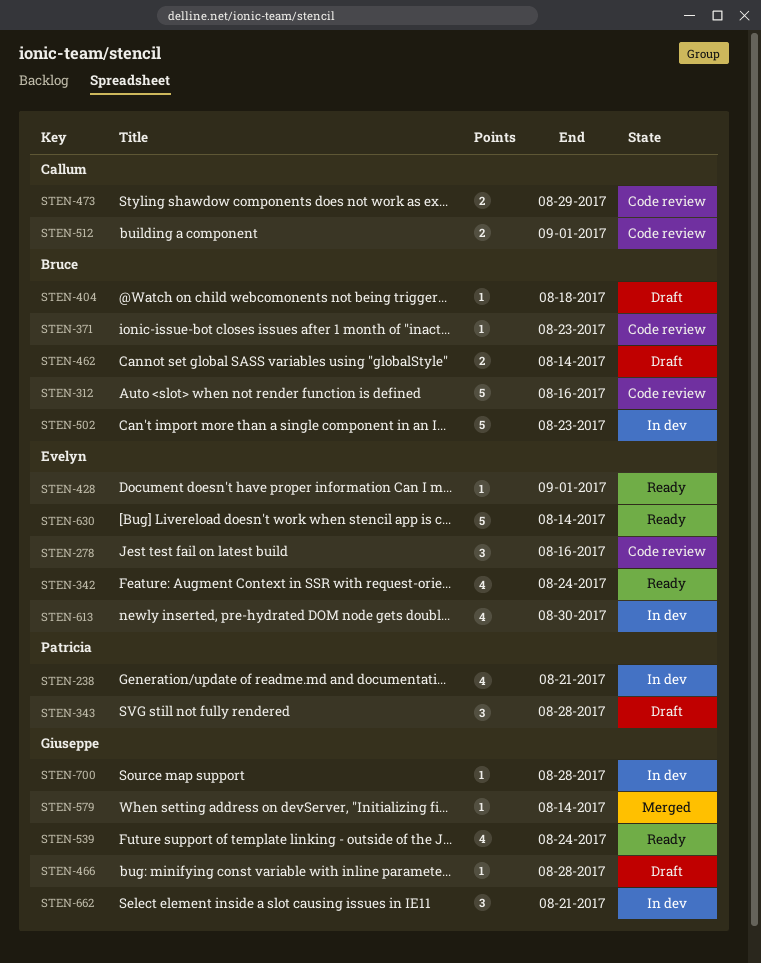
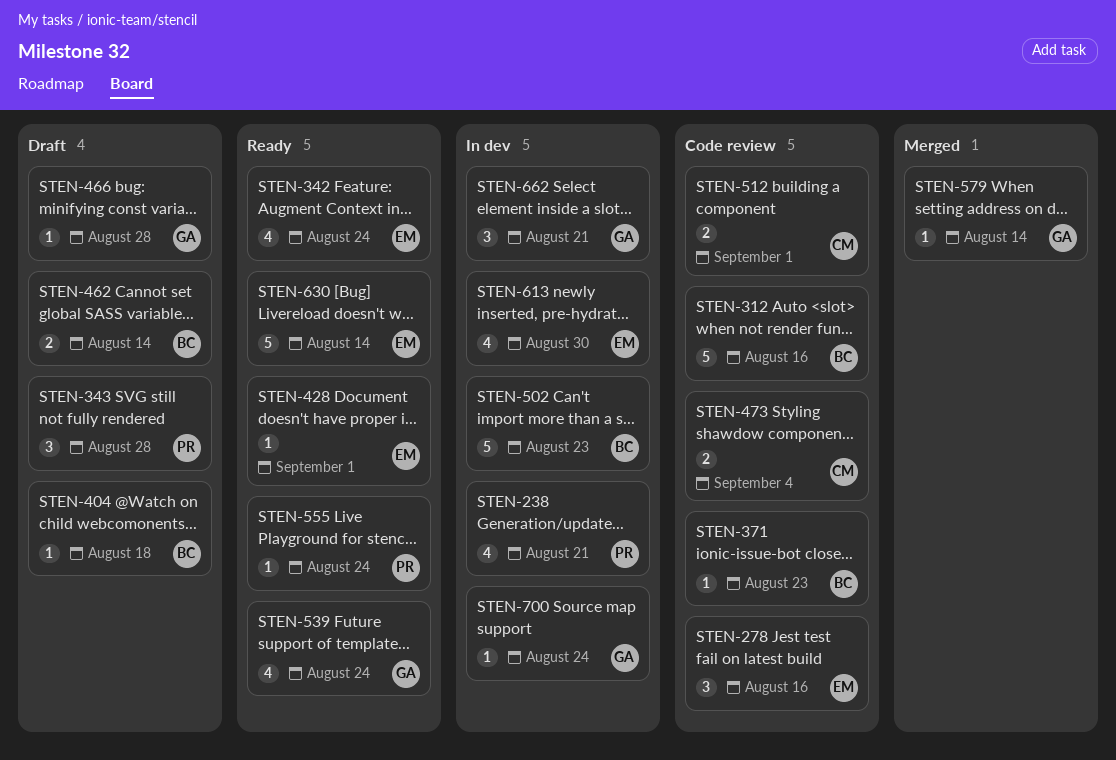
STEN-473, due: Aug 29 -> Sep 4
STEN-555: none -> present
STEN-700, due: Aug 28 -> Aug 24

